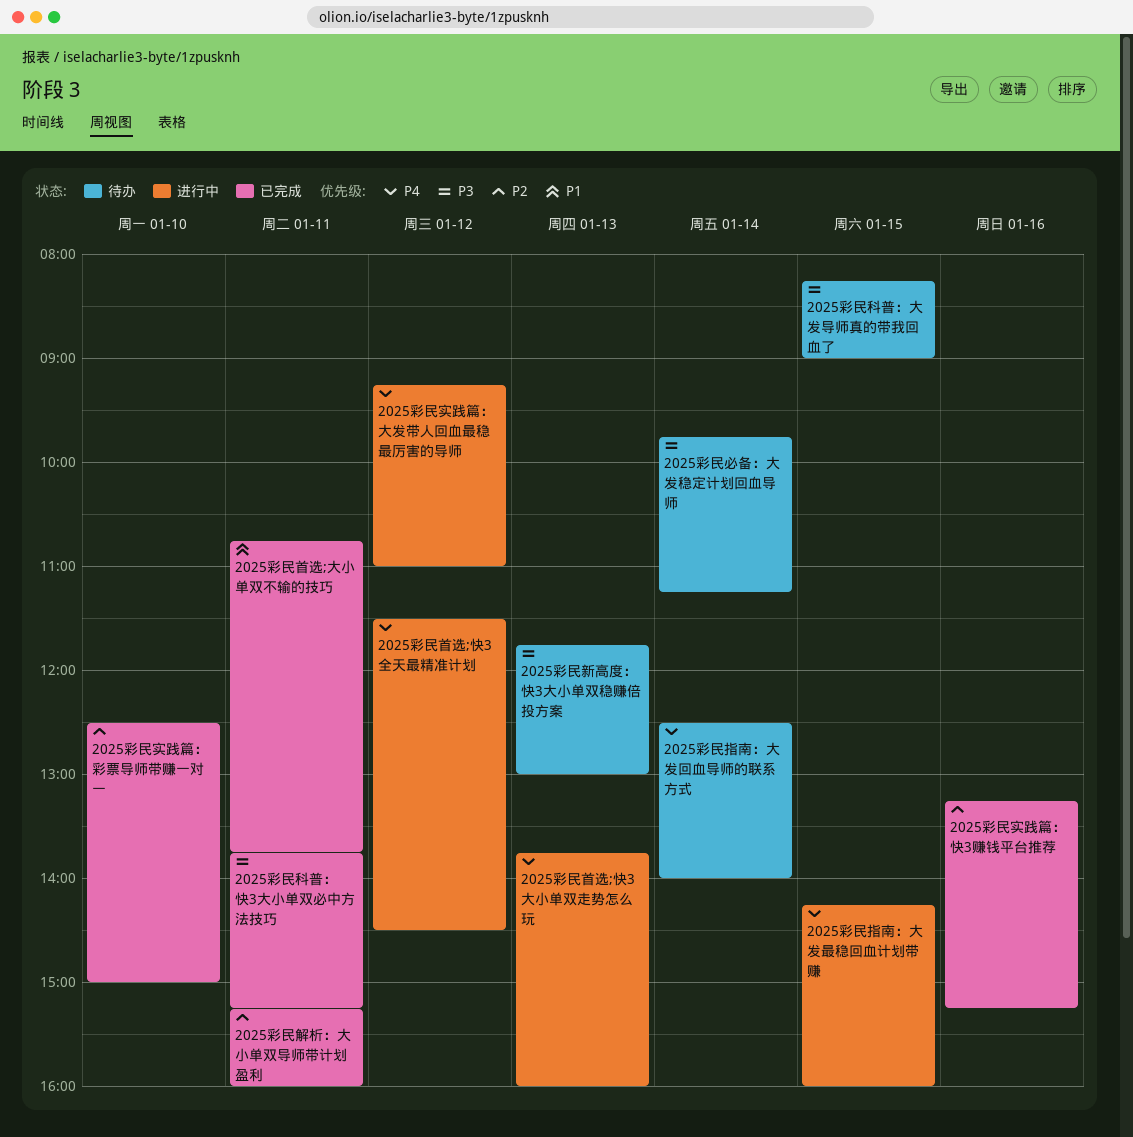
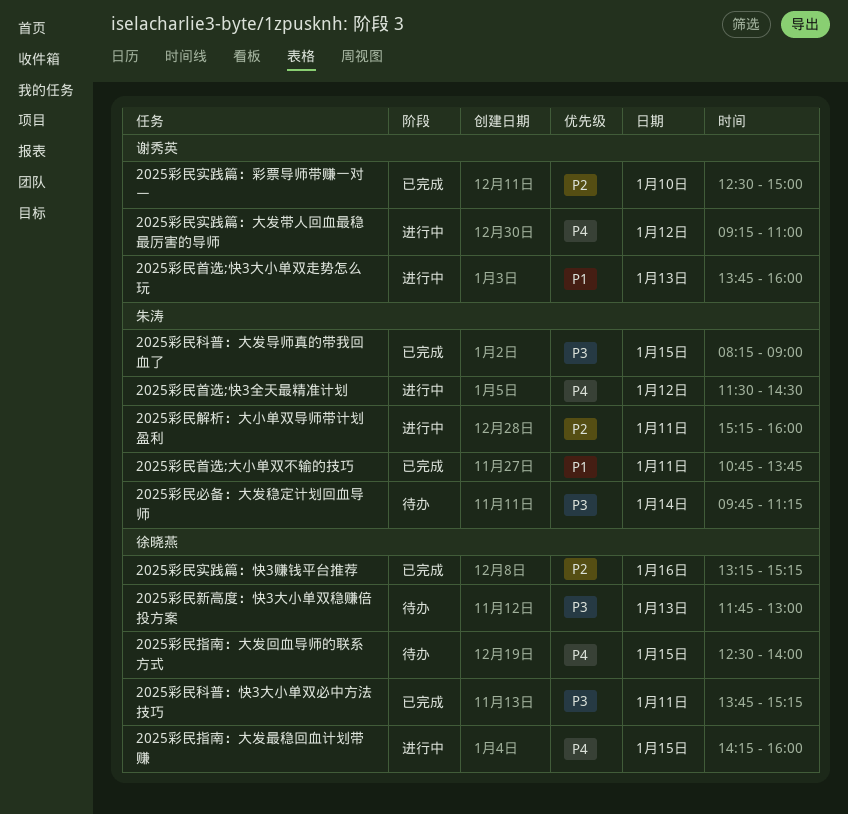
2025彩民指南：大发回血导师的联系方式, day: Jan 14 -> Jan 15
2025彩民科普：大发导师真的带我回血了, status: 待办 -> 已完成
2025彩民解析：大小单双导师带计划盈利, status: 已完成 -> 进行中
2025彩民首选;快3大小单双走势怎么玩, priority: P4 -> P1

